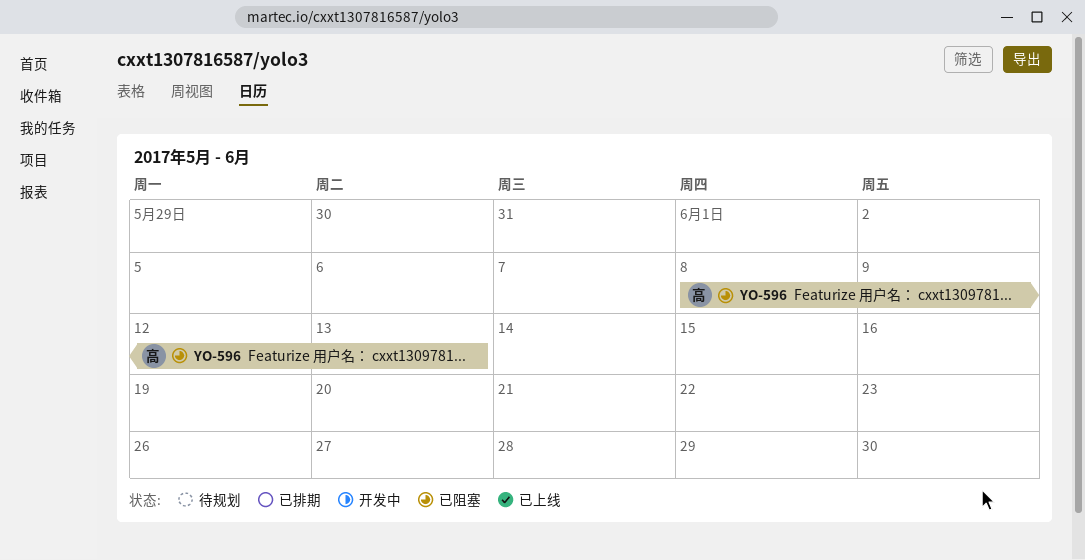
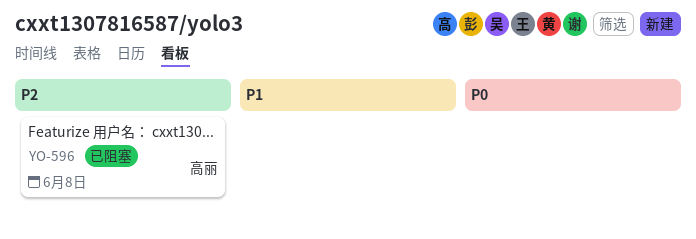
YO-596, due: Jun 13 -> Jun 8

